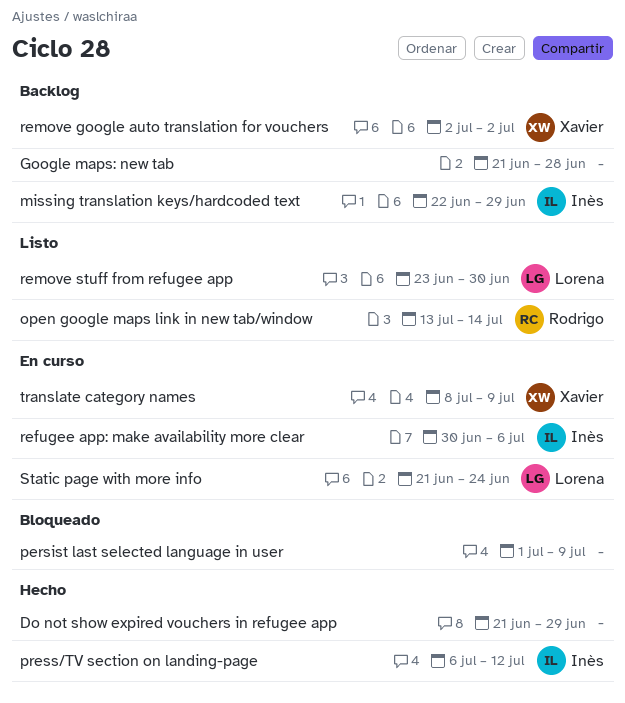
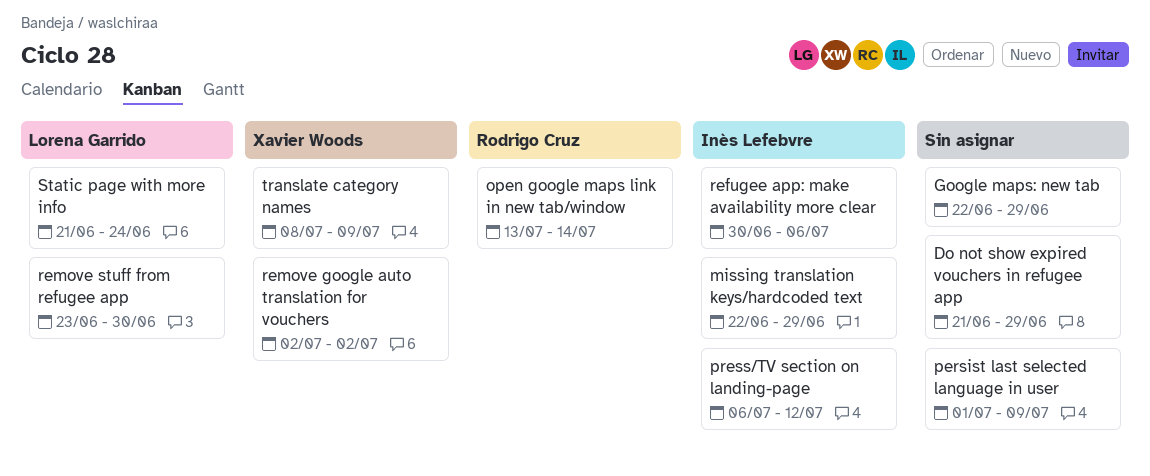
Google maps: new tab, start: Jun 21 -> Jun 22
Google maps: new tab, due: Jun 28 -> Jun 29

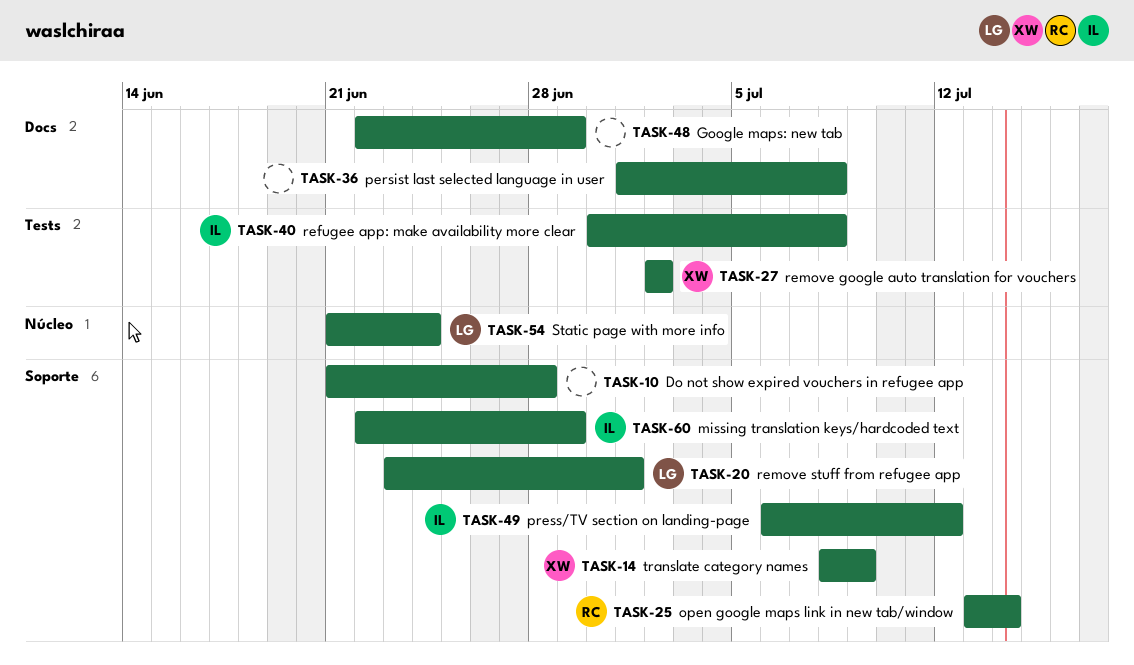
Do not show expired vouchers in refugee app, due: Jun 29 -> Jun 28
persist last selected language in user, due: Jul 9 -> Jul 8
refugee app: make availability more clear, due: Jul 6 -> Jul 8
remove stuff from refugee app, due: Jun 30 -> Jul 1

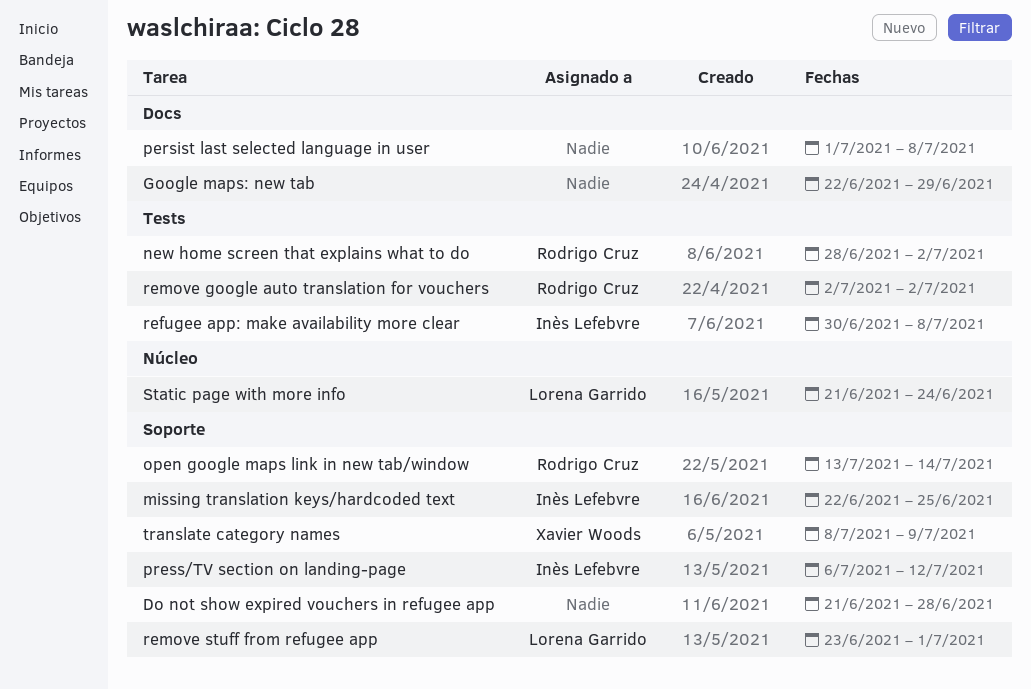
missing translation keys/hardcoded text, due: Jun 29 -> Jun 25
new home screen that explains what to do: none -> present
remove google auto translation for vouchers, owner: Xavier Woods -> Rodrigo Cruz

